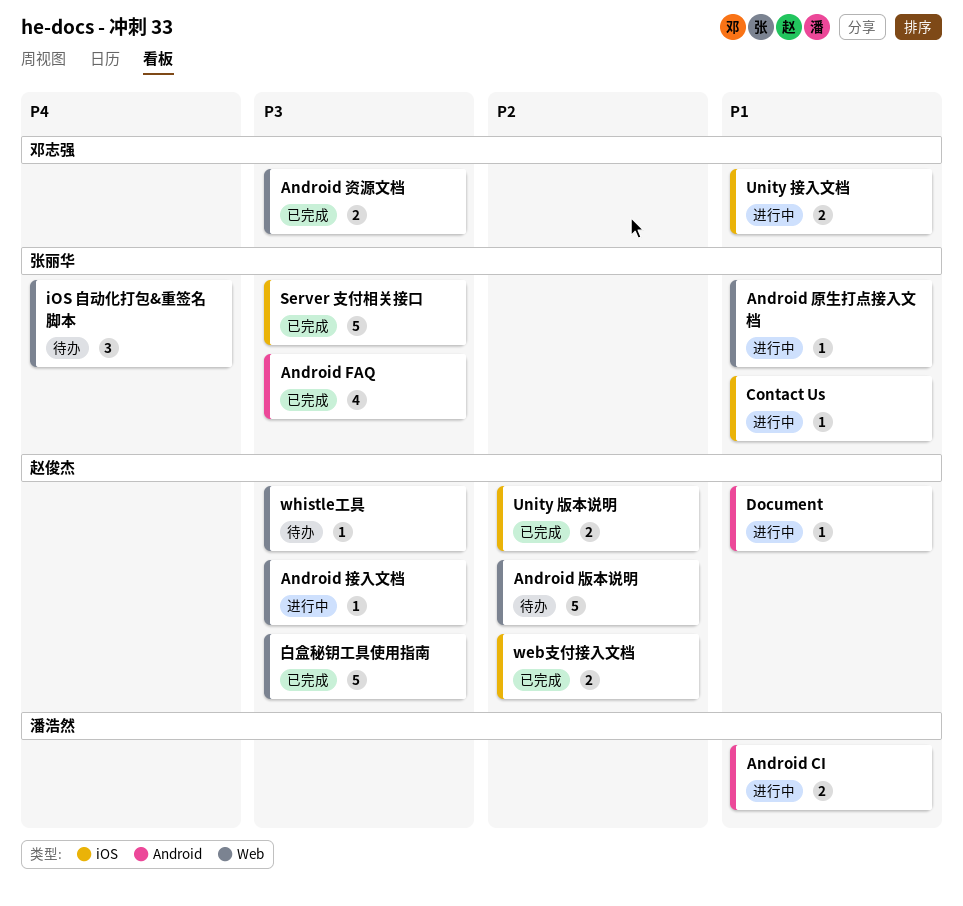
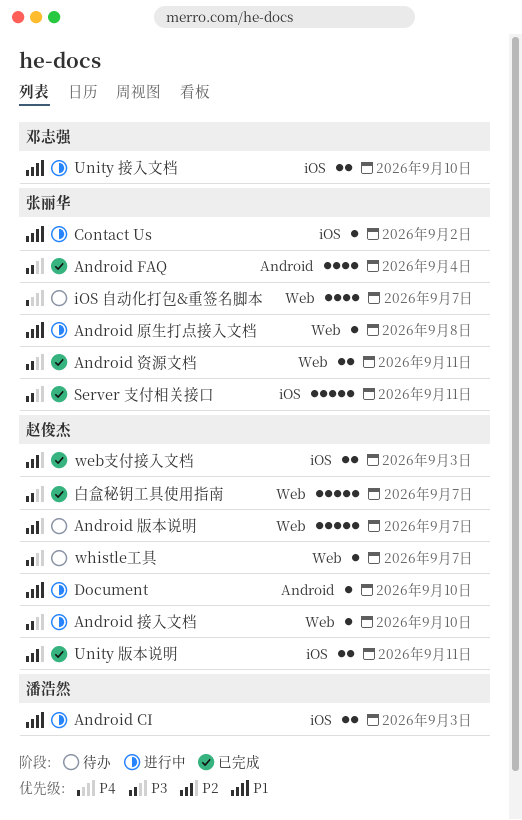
Android CI, label: Android -> iOS
Android 资源文档, owner: 邓志强 -> 张丽华
iOS 自动化打包&重签名脚本, estimate: 3 -> 4

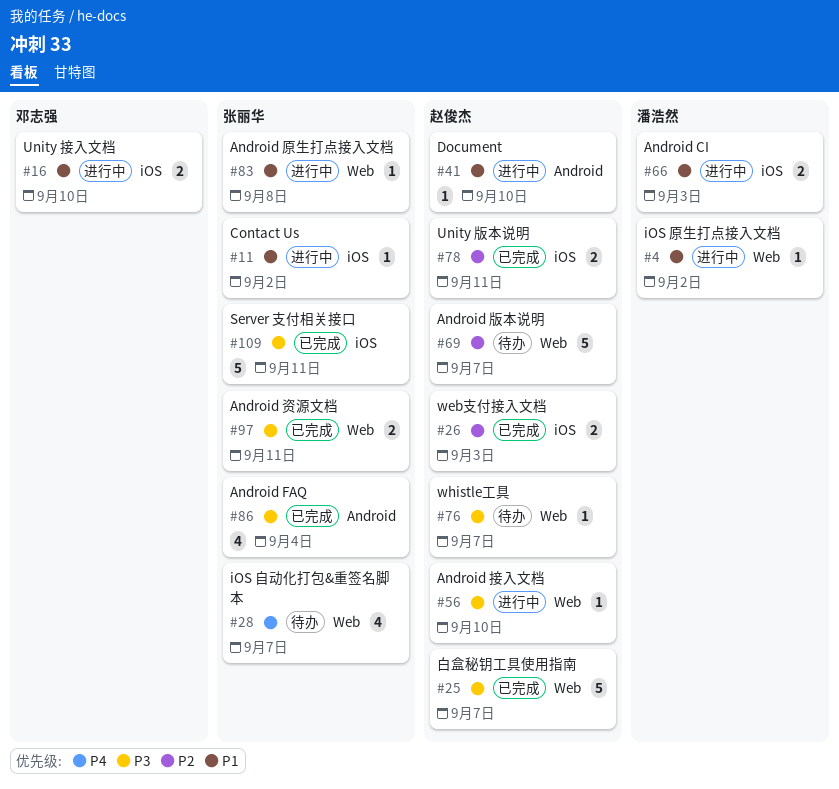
iOS 原生打点接入文档: none -> present

